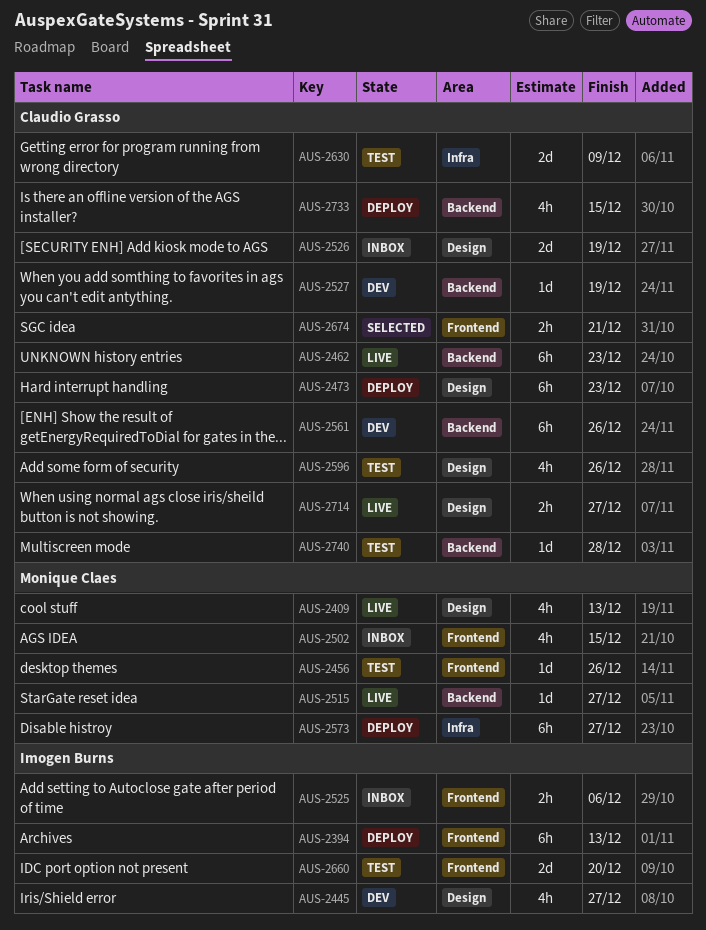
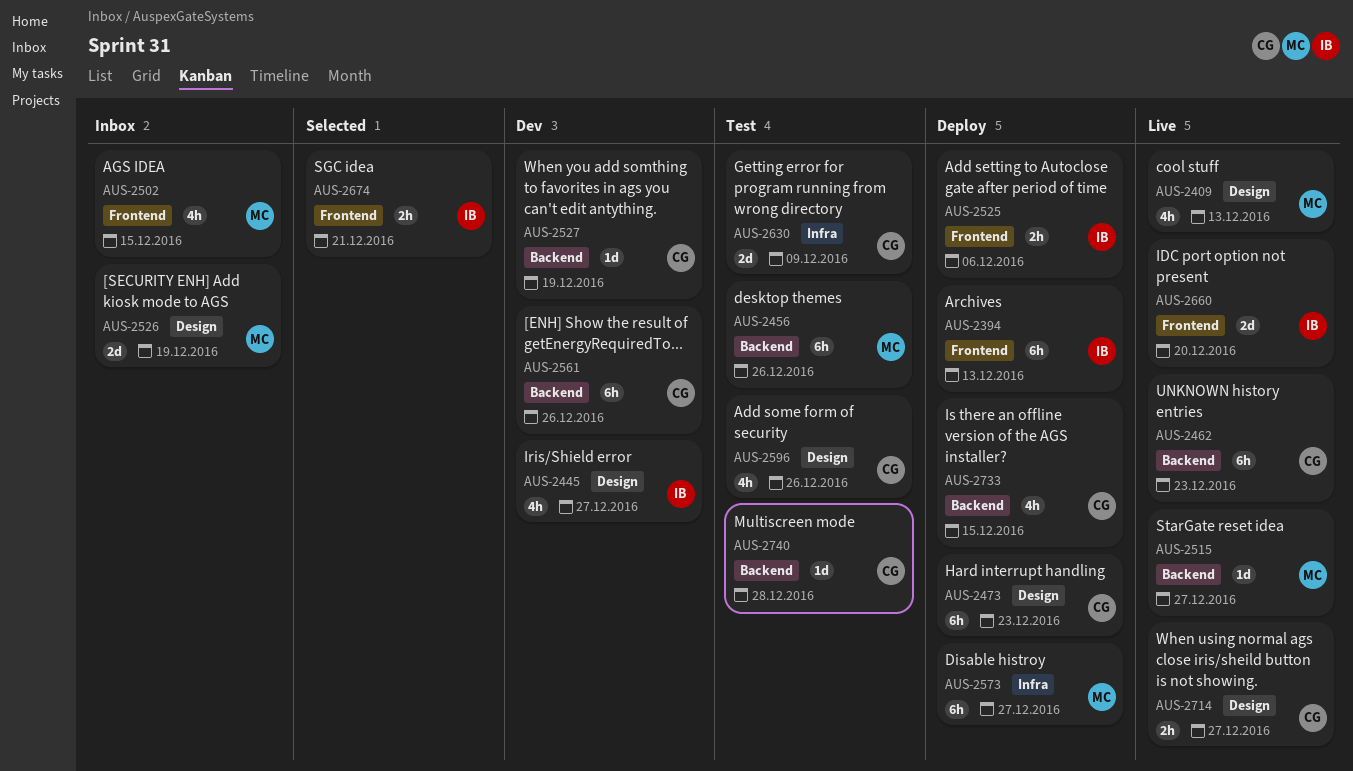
AUS-2456, label: Frontend -> Backend
AUS-2456, estimate: 1d -> 6h
AUS-2525, status: Inbox -> Deploy
AUS-2526, owner: Claudio Grasso -> Monique Claes
AUS-2660, status: Test -> Live
AUS-2674, owner: Claudio Grasso -> Imogen Burns

